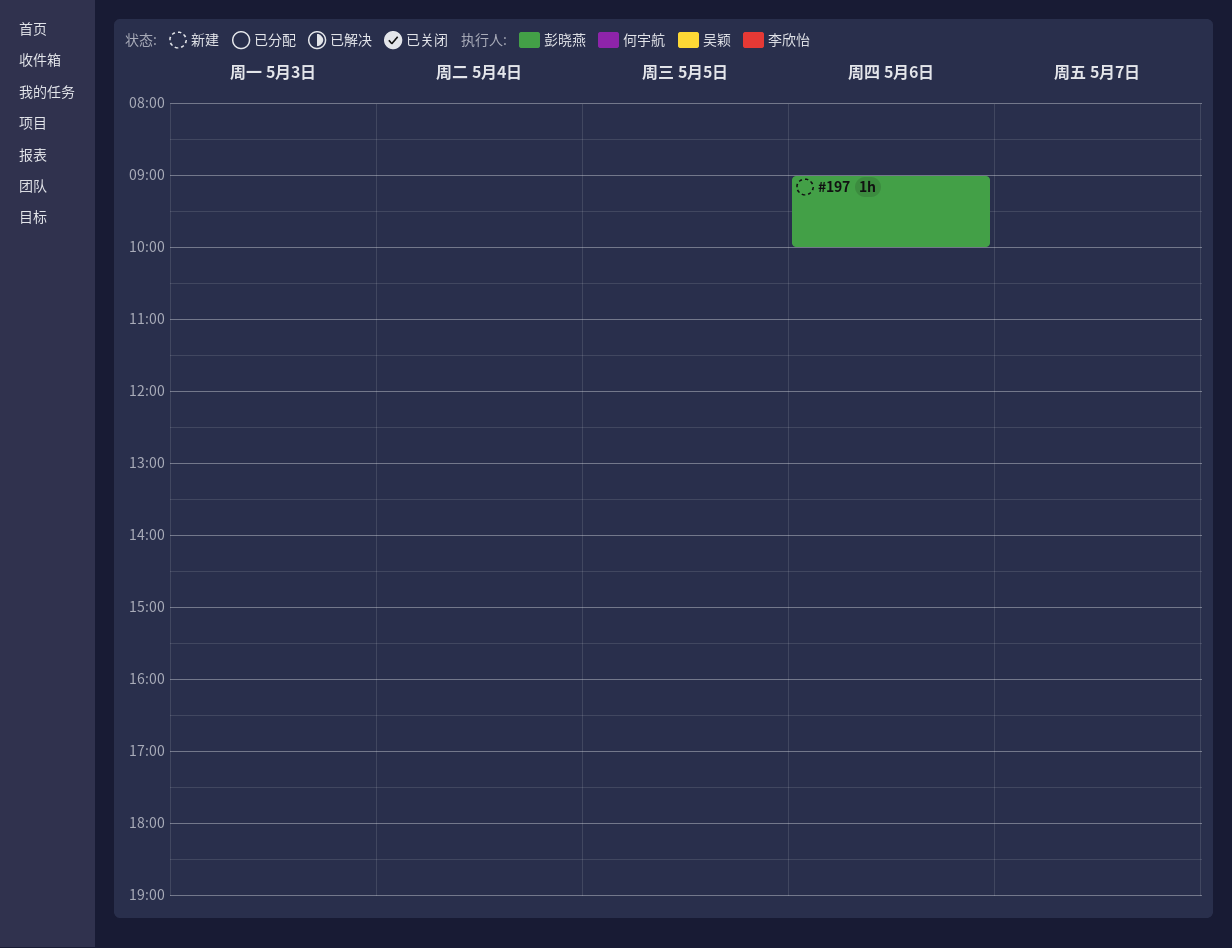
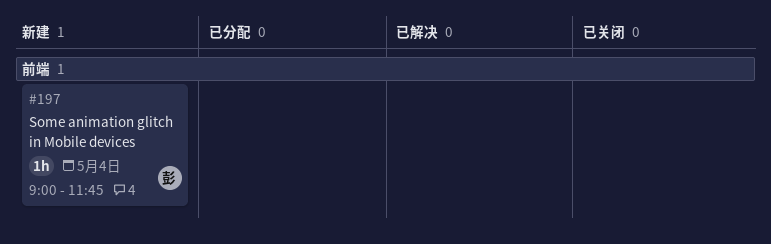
#197, day: May 6 -> May 4
#197, ends: 10:00 -> 11:45

